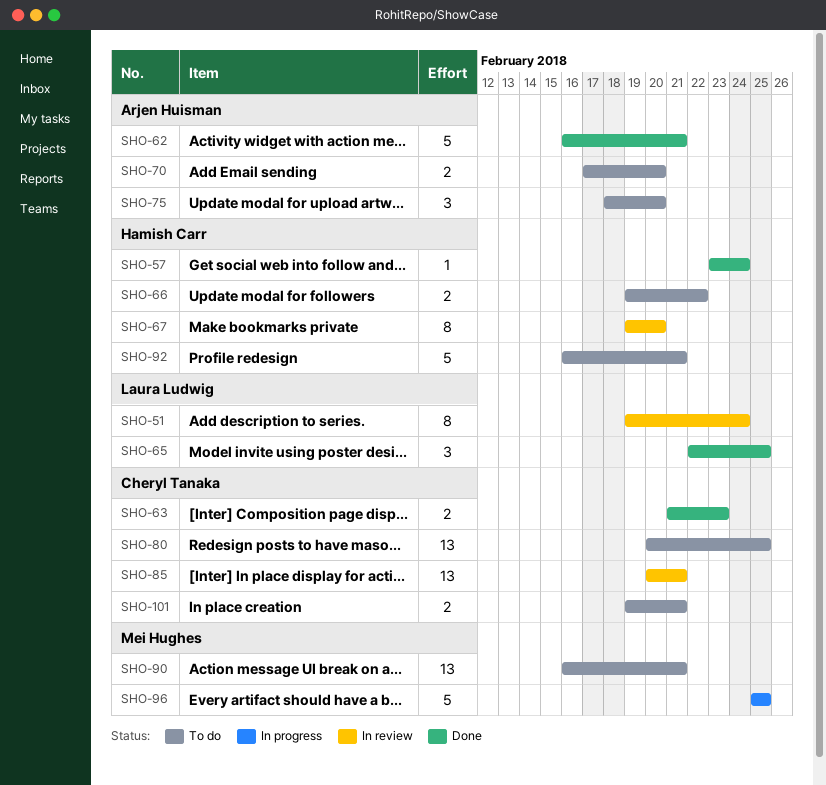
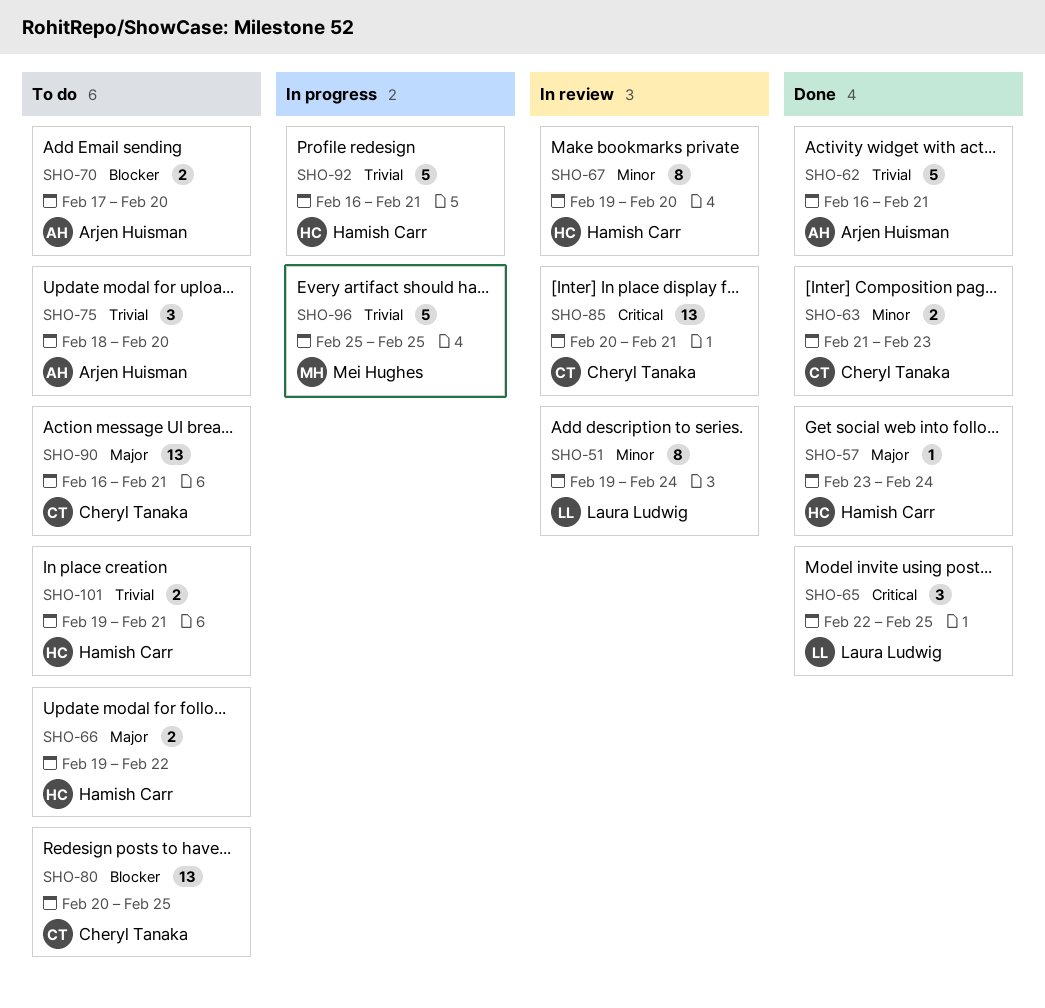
SHO-90, owner: Mei Hughes -> Cheryl Tanaka
SHO-92, status: To do -> In progress
SHO-101, owner: Cheryl Tanaka -> Hamish Carr

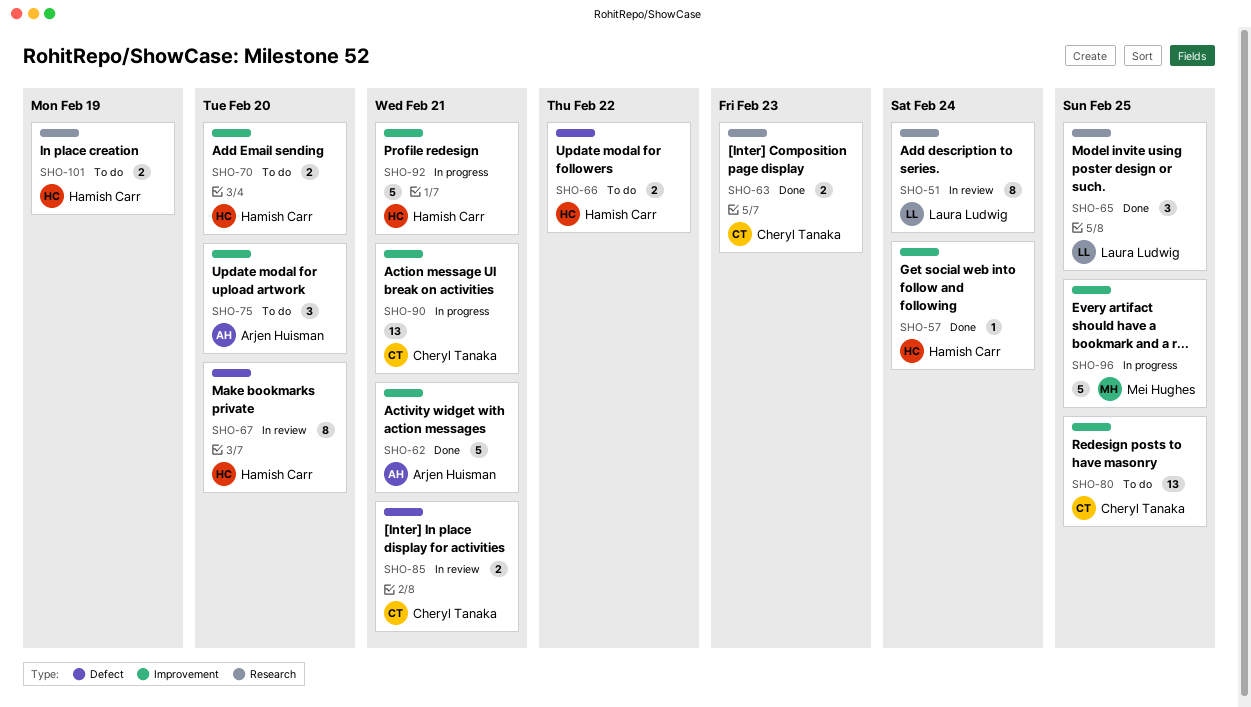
SHO-70, owner: Arjen Huisman -> Hamish Carr
SHO-85, estimate: 13 -> 2
SHO-90, status: To do -> In progress
SHO-101, due: Feb 21 -> Feb 19

